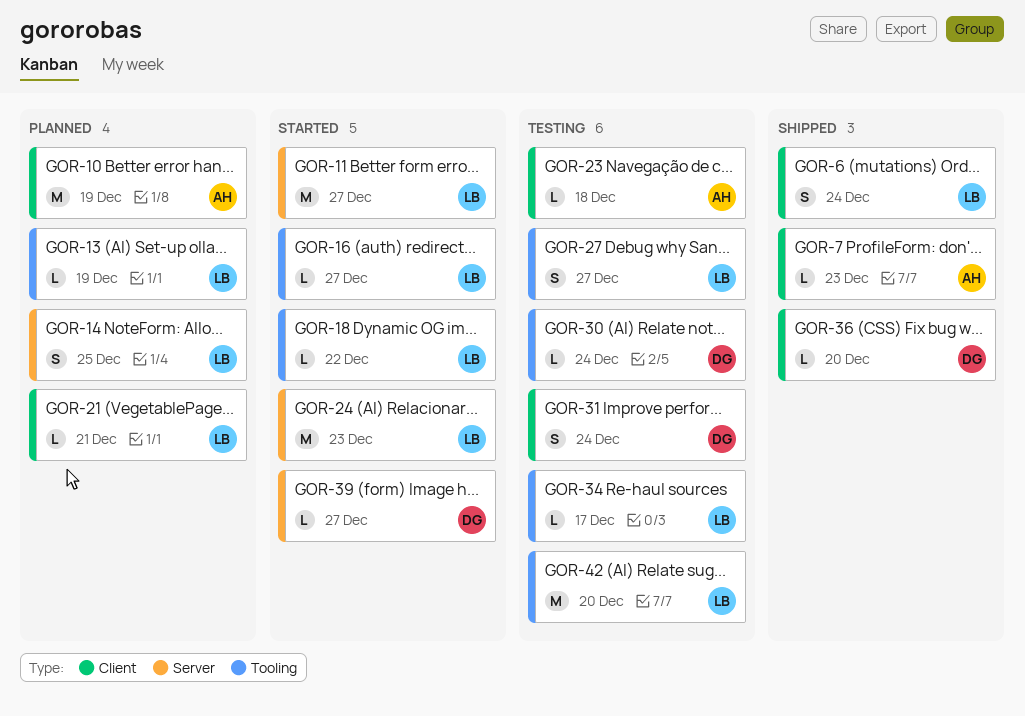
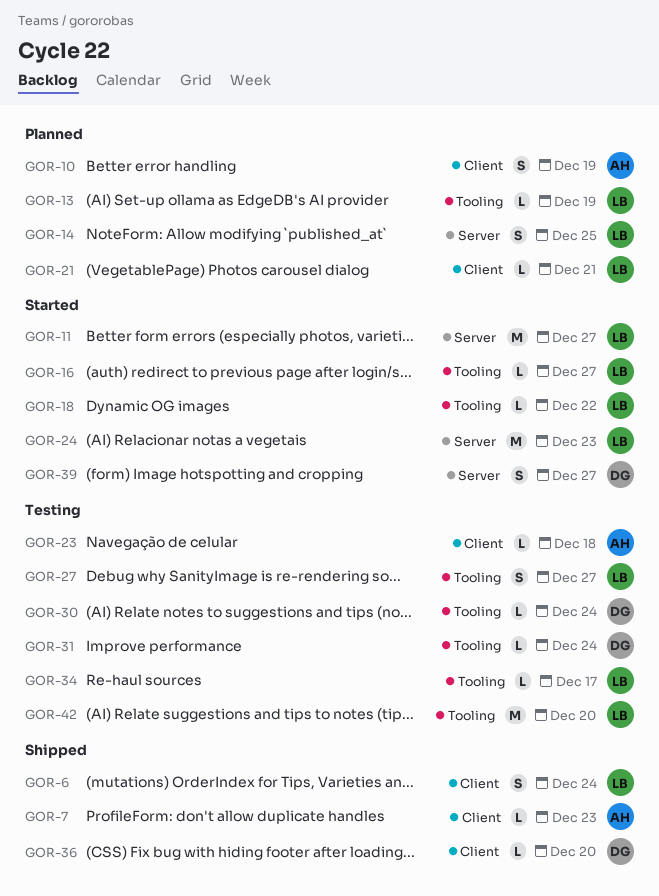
GOR-10, estimate: M -> S
GOR-31, label: Client -> Tooling
GOR-31, estimate: S -> L
GOR-39, estimate: L -> S

